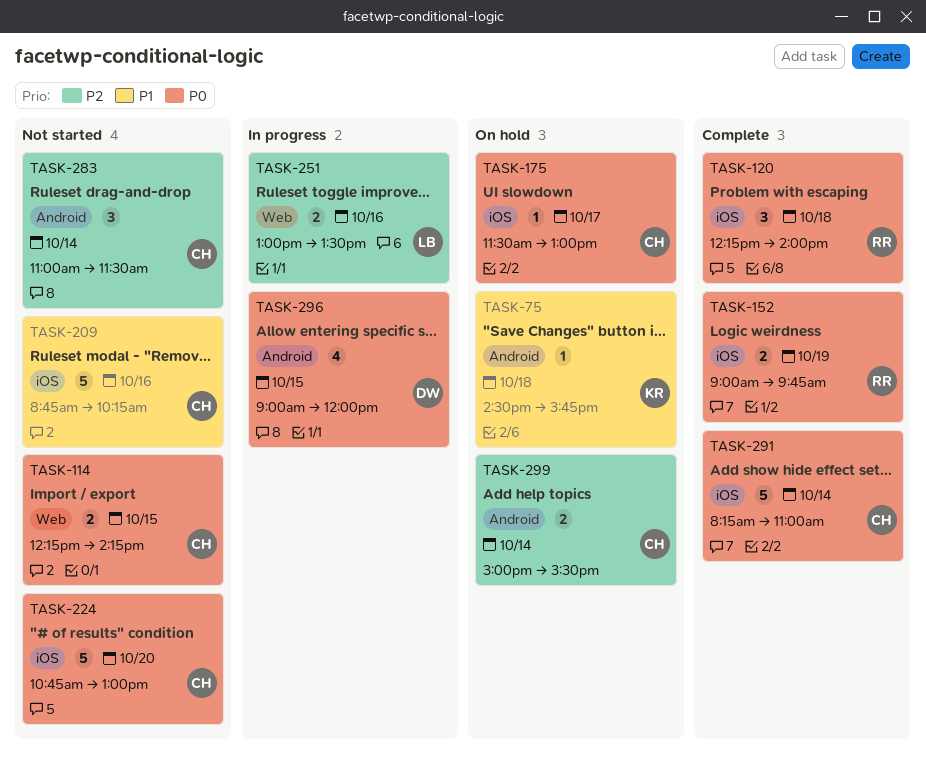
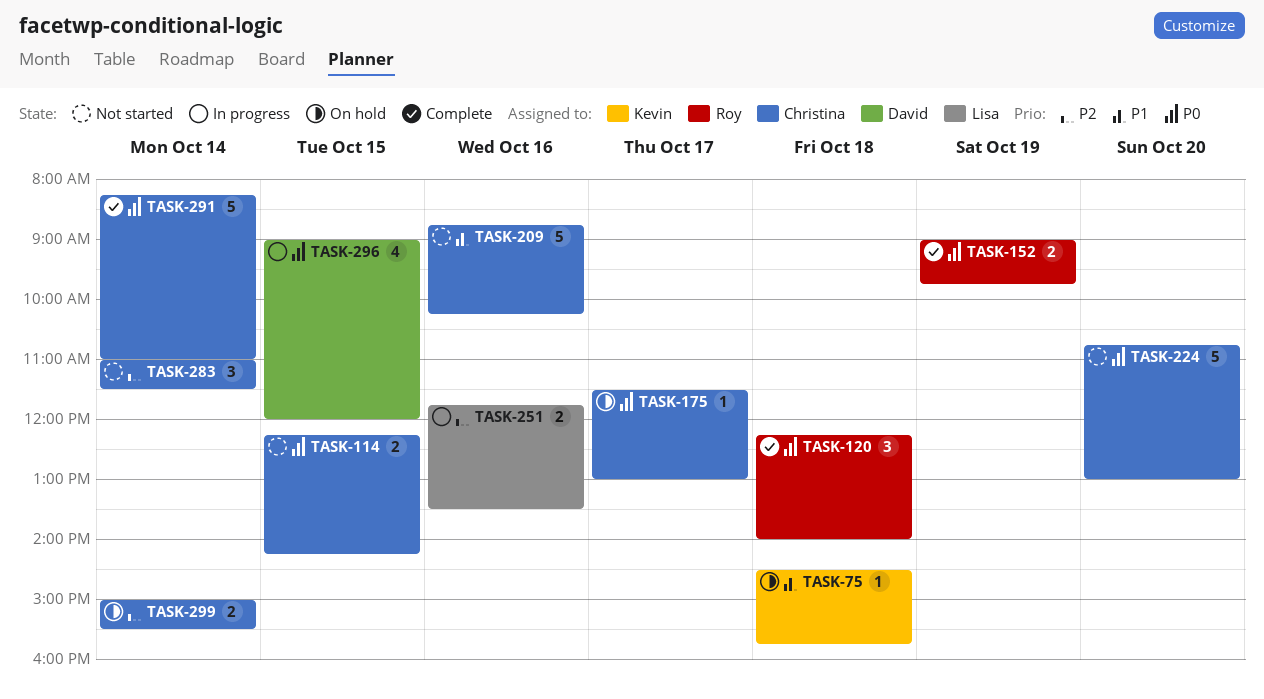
TASK-251, begins: 13:00 -> 11:45

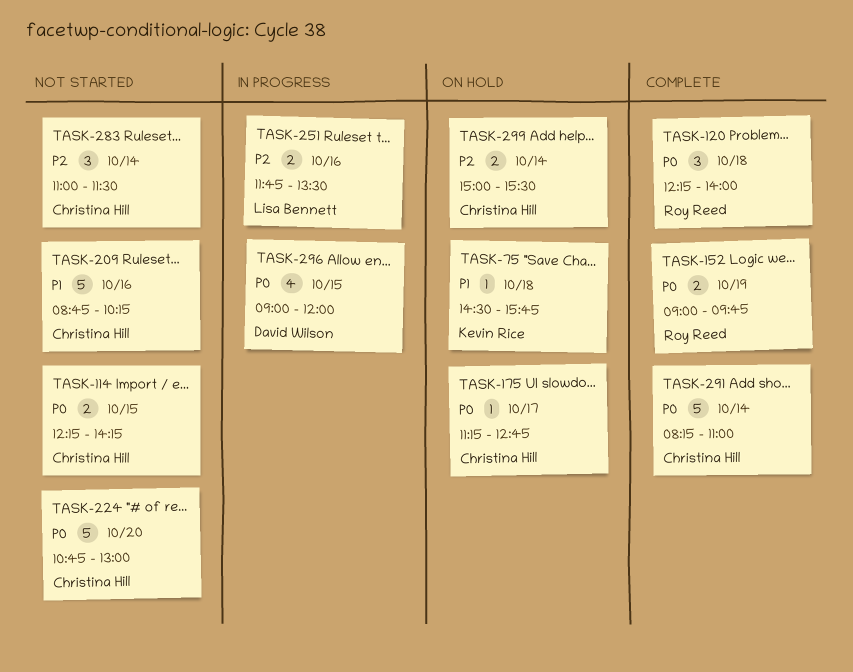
TASK-175, begins: 11:30 -> 11:15
TASK-175, ends: 13:00 -> 12:45

